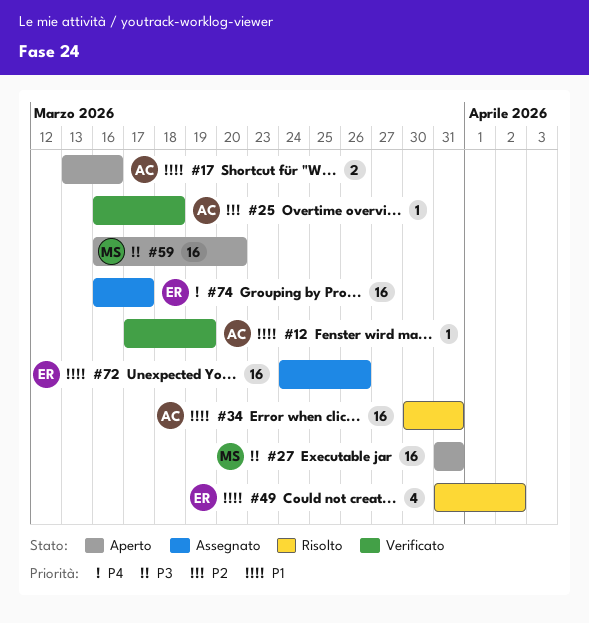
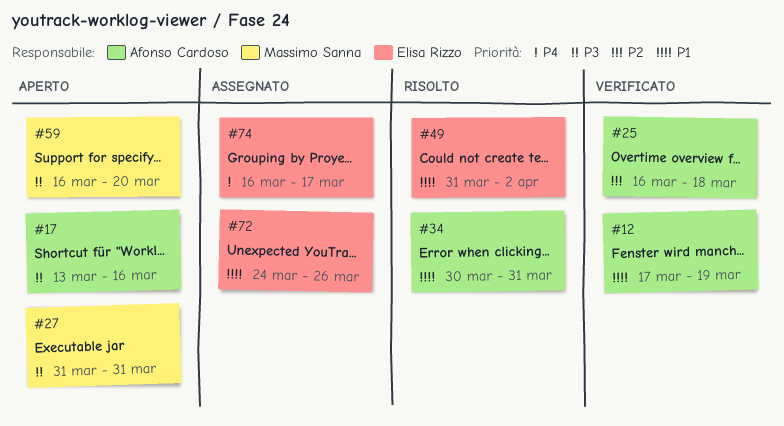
#17, priority: P1 -> P3

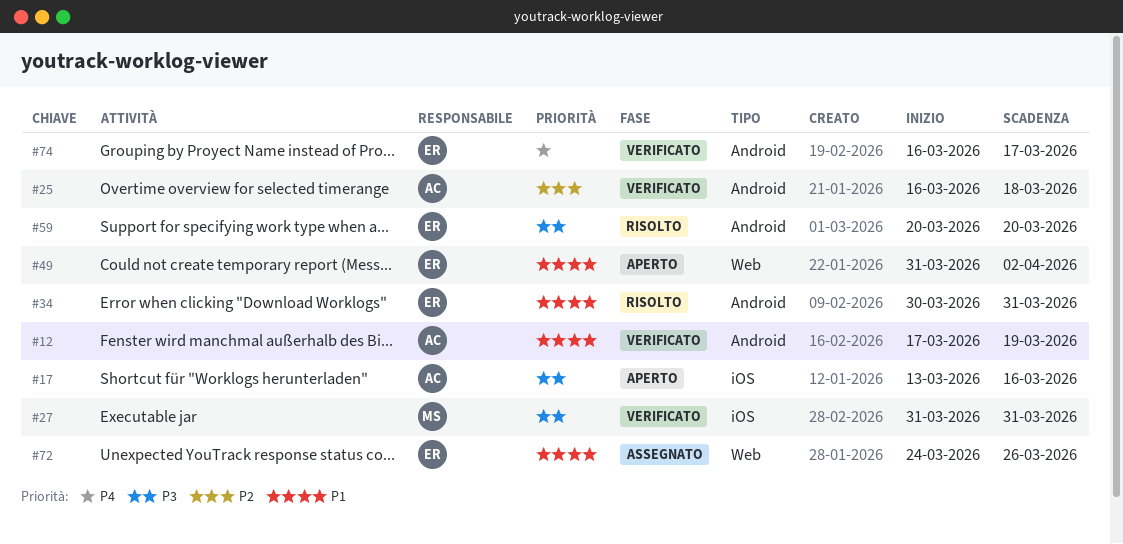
#27, status: Aperto -> Verificato
#34, owner: Afonso Cardoso -> Elisa Rizzo
#49, status: Risolto -> Aperto
#59, status: Aperto -> Risolto
#59, owner: Massimo Sanna -> Elisa Rizzo
#59, start: Mar 16 -> Mar 20
#74, status: Assegnato -> Verificato

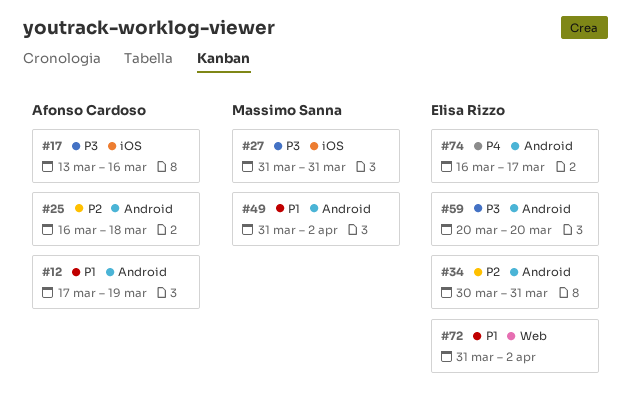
#34, priority: P1 -> P2
#49, owner: Elisa Rizzo -> Massimo Sanna
#49, label: Web -> Android
#72, start: Mar 24 -> Mar 31
#72, due: Mar 26 -> Apr 2

